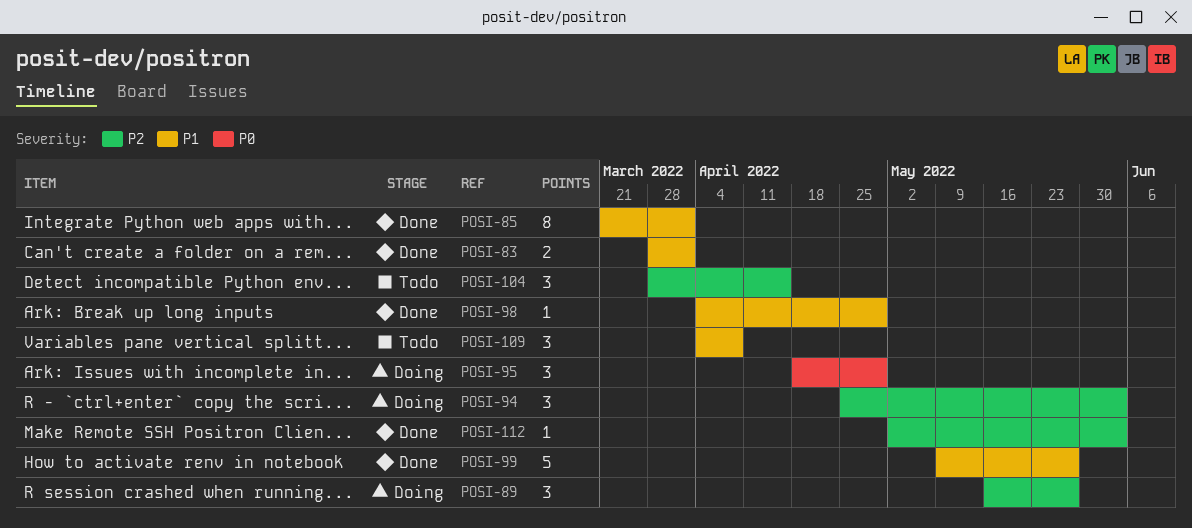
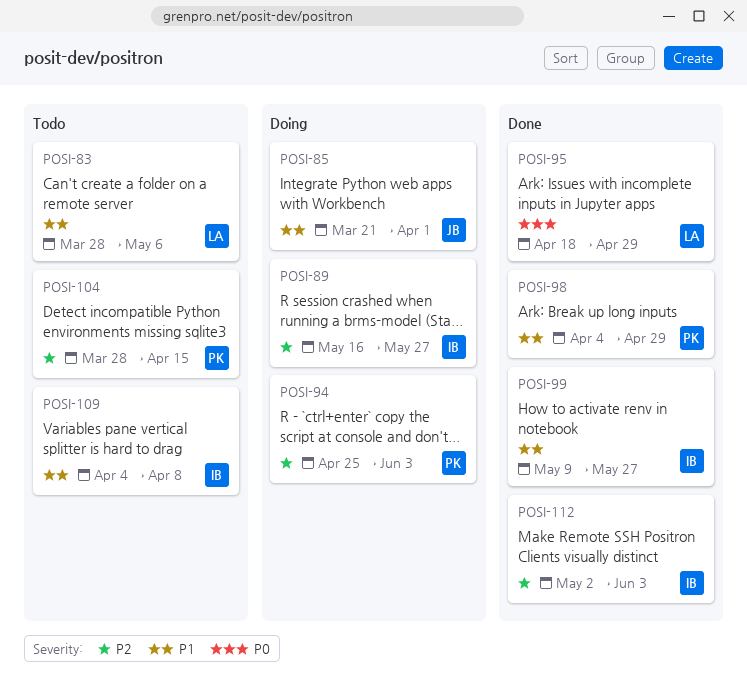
POSI-83, status: Done -> Todo
POSI-83, due: Apr 1 -> May 6
POSI-85, status: Done -> Doing
POSI-95, status: Doing -> Done

